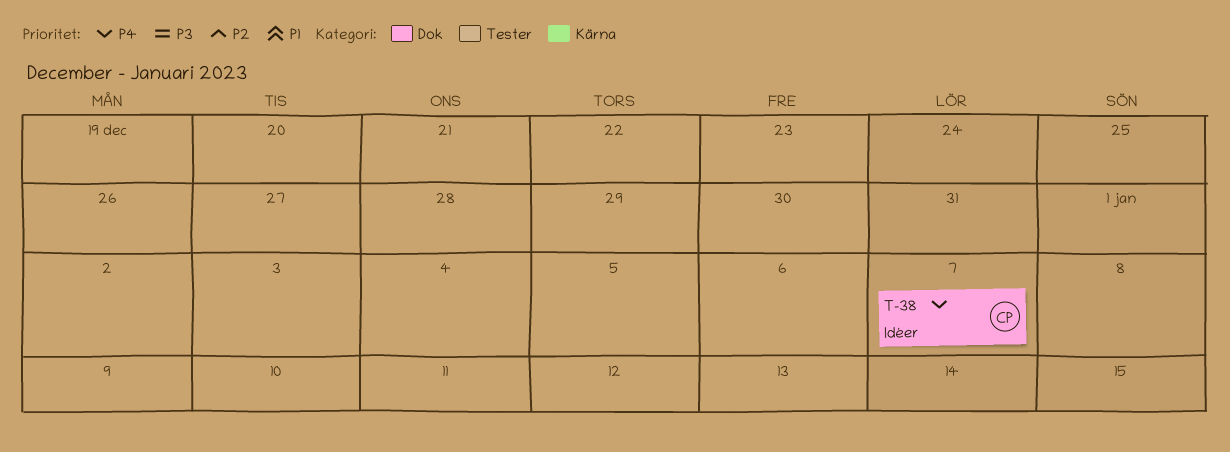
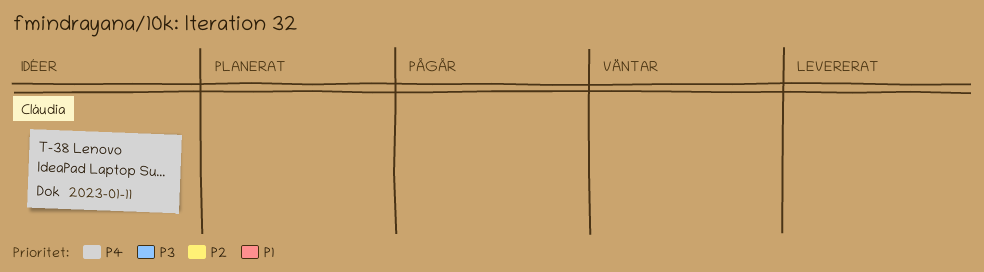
T-38, due: Jan 7 -> Jan 11

